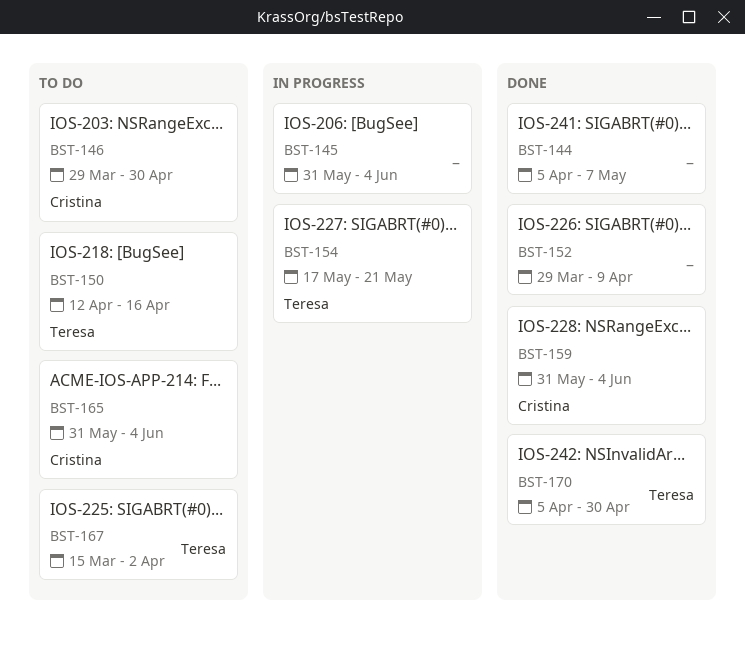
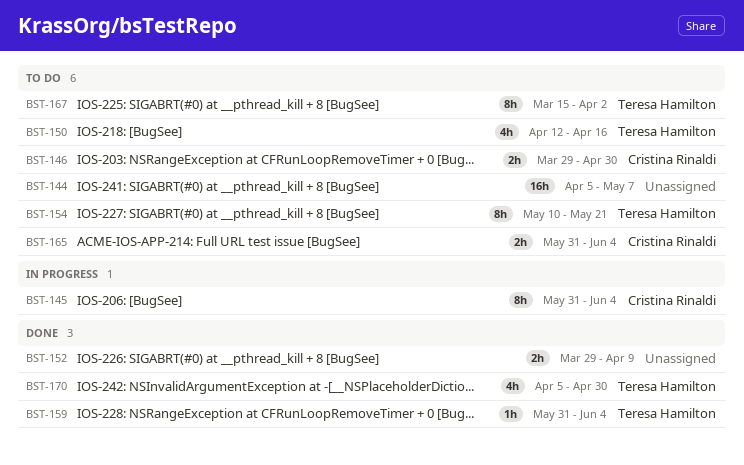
BST-144, status: Done -> To do
BST-145, owner: none -> Cristina Rinaldi
BST-154, status: In progress -> To do
BST-154, start: May 17 -> May 10
BST-159, owner: Cristina Rinaldi -> Teresa Hamilton

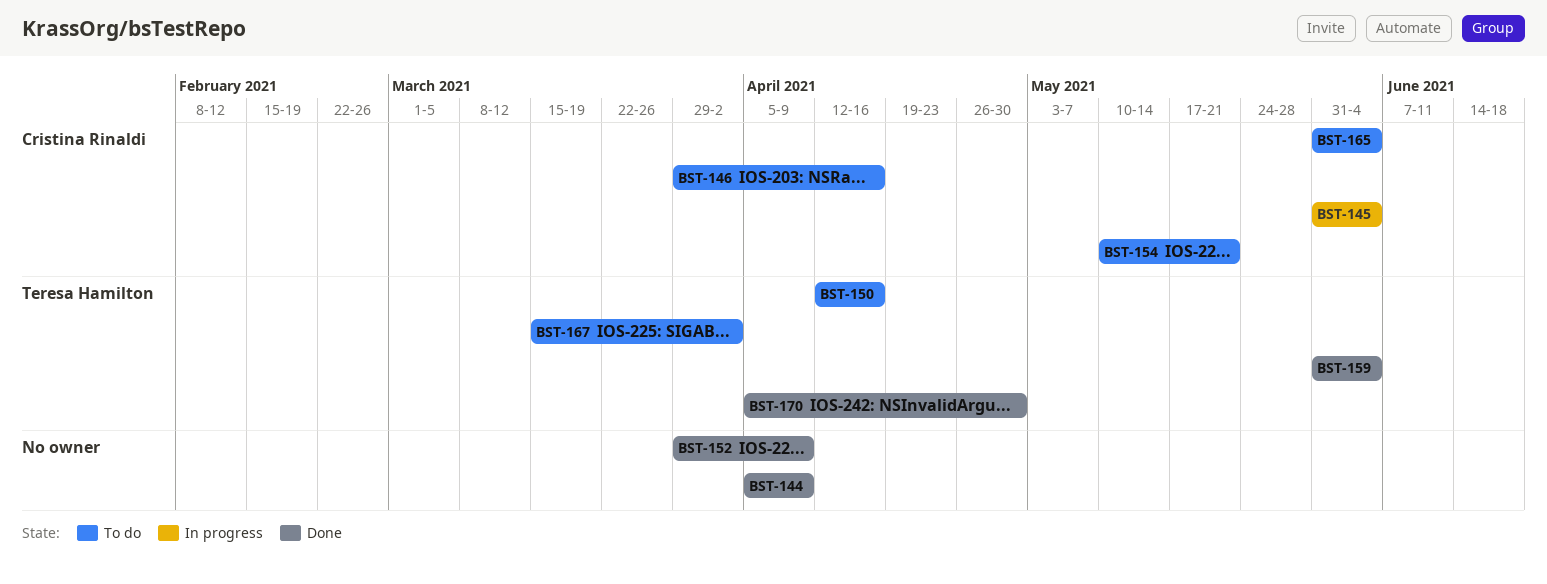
BST-144, status: To do -> Done
BST-144, due: May 7 -> Apr 9
BST-146, due: Apr 30 -> Apr 16
BST-154, owner: Teresa Hamilton -> Cristina Rinaldi

